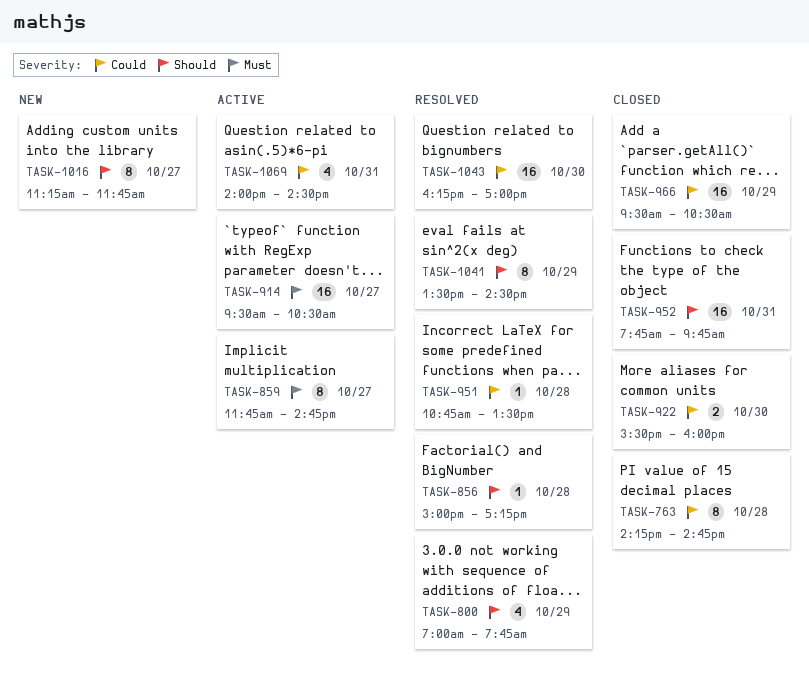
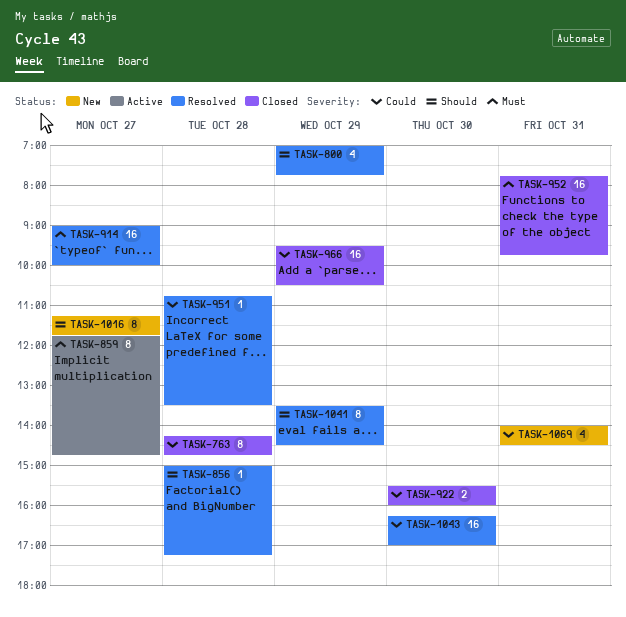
TASK-914, status: Active -> Resolved
TASK-914, begins: 09:30 -> 09:00
TASK-914, ends: 10:30 -> 10:00
TASK-952, priority: Should -> Must
TASK-1069, status: Active -> New

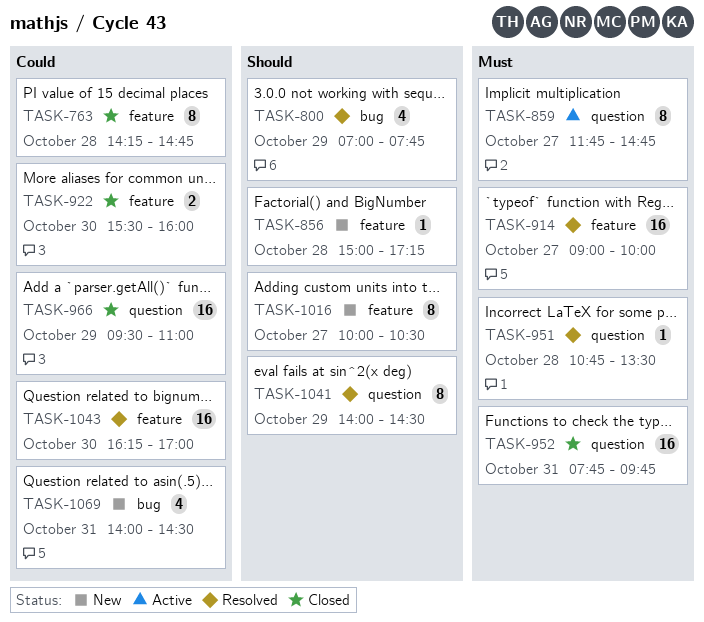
TASK-856, status: Resolved -> New
TASK-951, priority: Could -> Must
TASK-966, ends: 10:30 -> 11:00
TASK-1016, begins: 11:15 -> 10:00
TASK-1016, ends: 11:45 -> 10:30
TASK-1041, begins: 13:30 -> 14:00

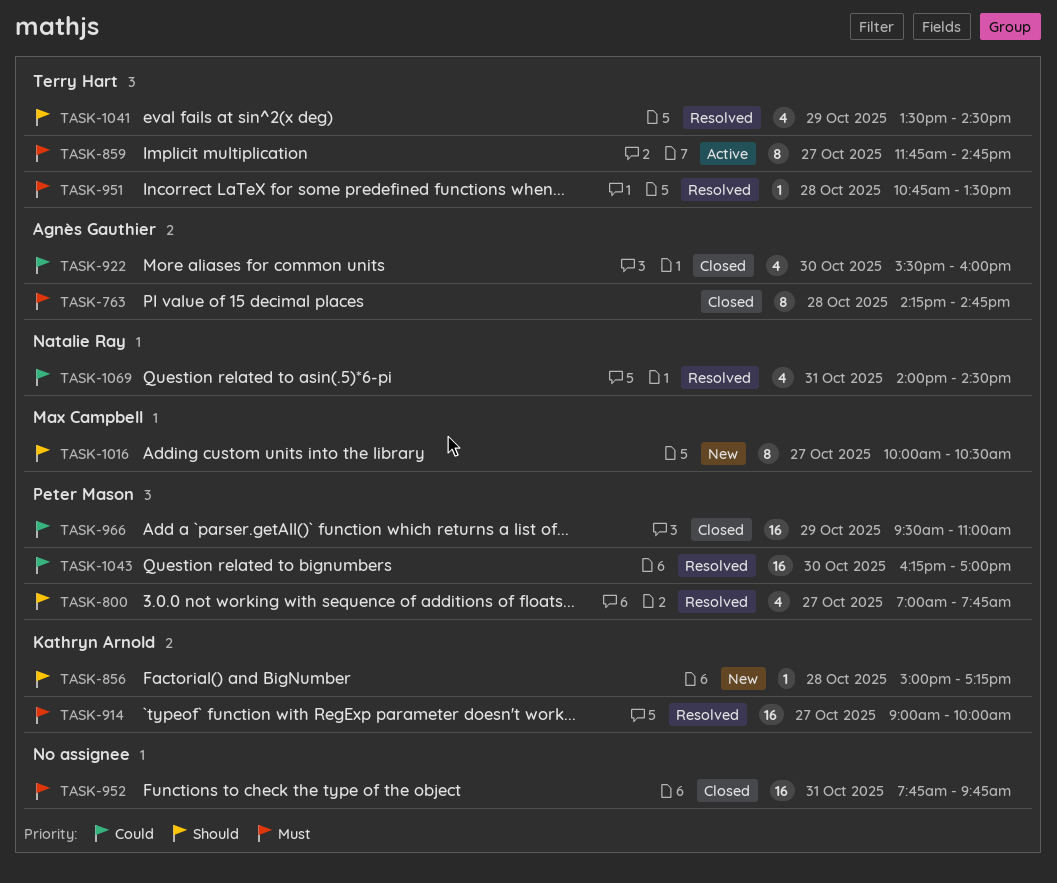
TASK-763, priority: Could -> Must
TASK-800, day: Oct 29 -> Oct 27
TASK-922, estimate: 2 -> 4
TASK-1041, estimate: 8 -> 4
TASK-1041, begins: 14:00 -> 13:30
TASK-1069, status: New -> Resolved

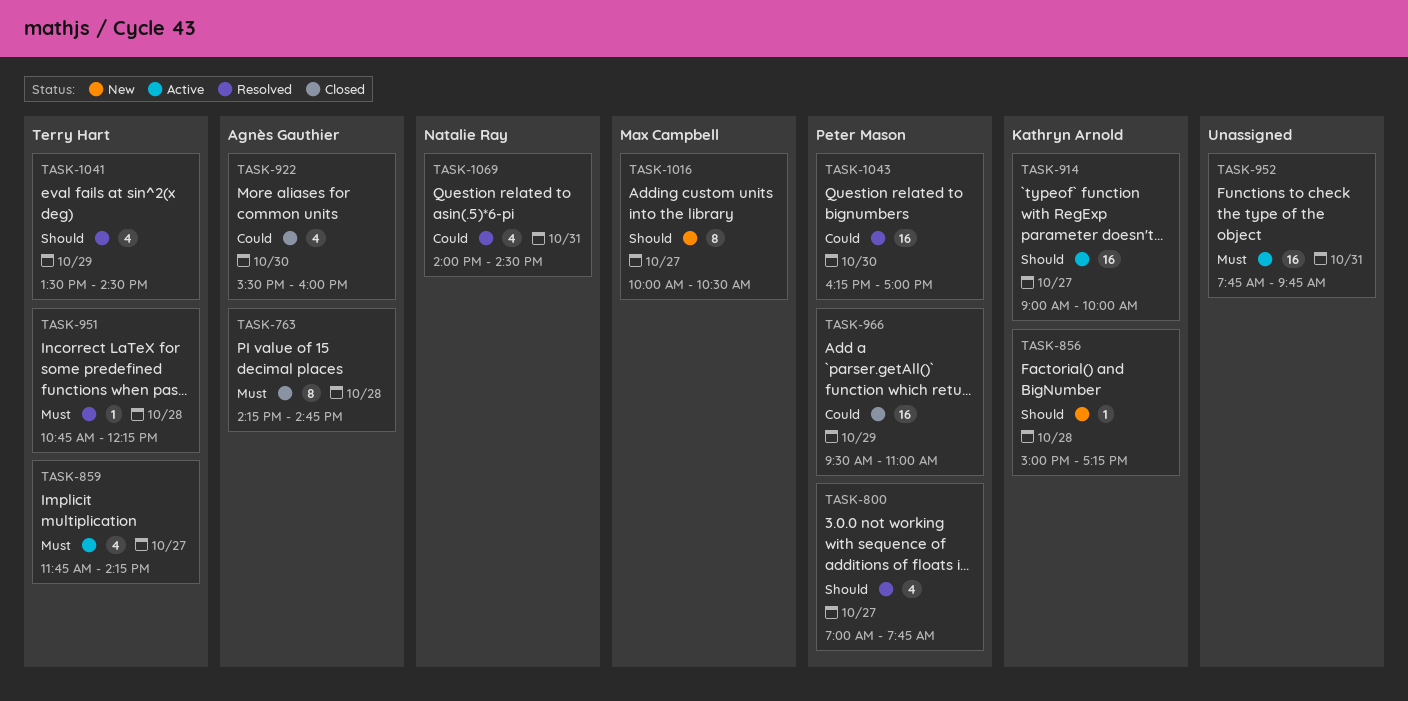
TASK-859, estimate: 8 -> 4
TASK-859, ends: 14:45 -> 14:15
TASK-914, status: Resolved -> Active
TASK-914, priority: Must -> Should
TASK-951, ends: 13:30 -> 12:15
TASK-952, status: Closed -> Active

